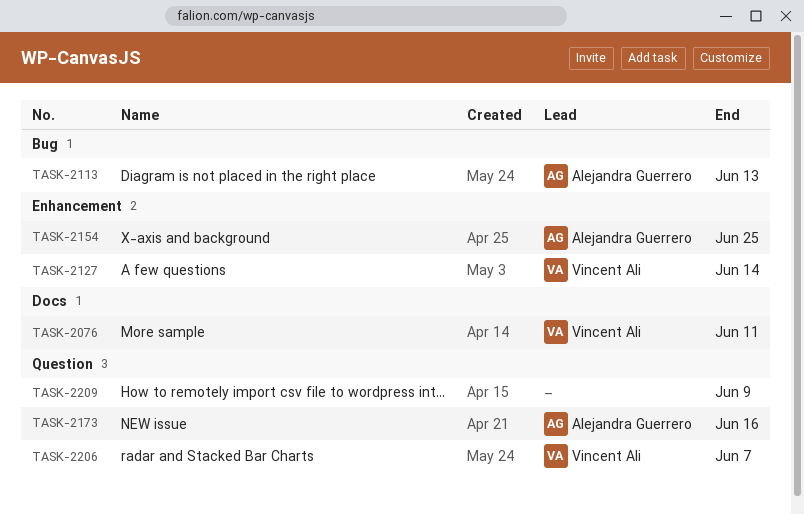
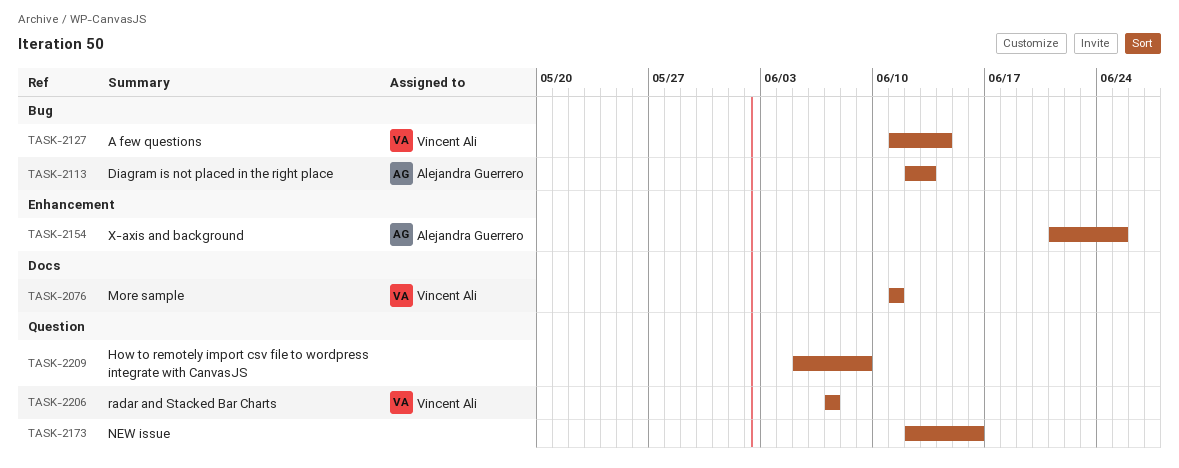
TASK-2127, label: Enhancement -> Bug
TASK-2173, owner: Alejandra Guerrero -> none

